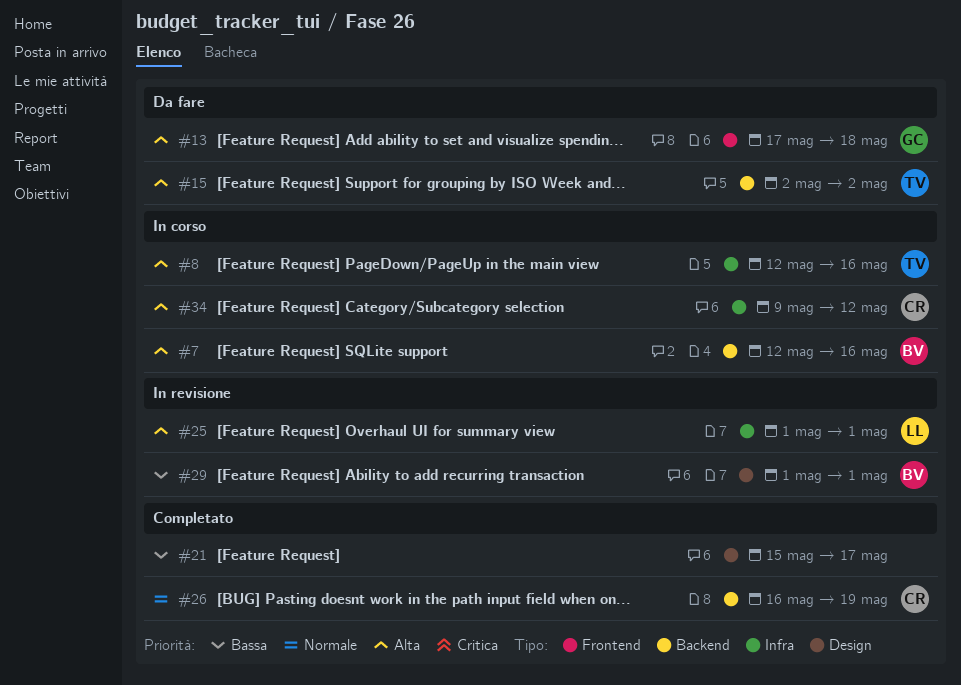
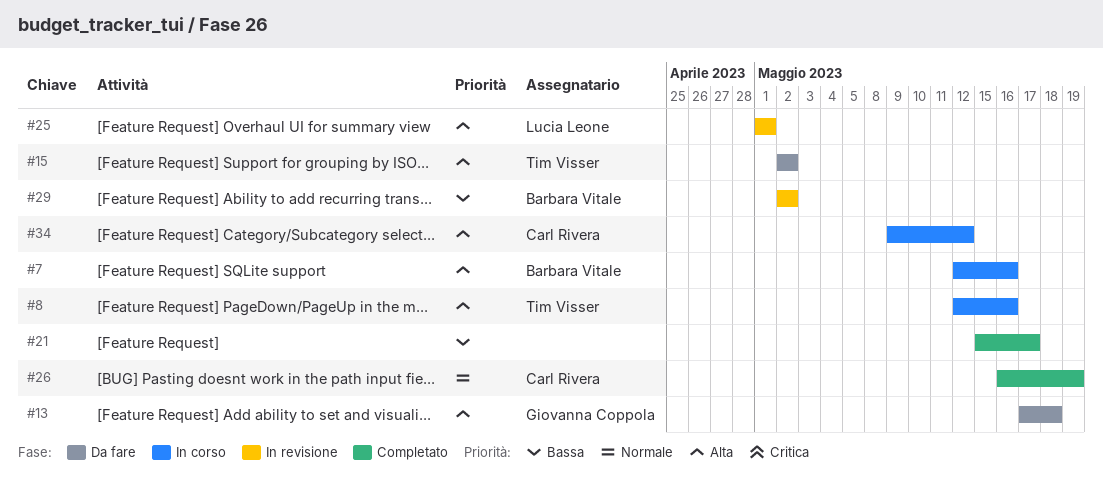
#29, start: May 1 -> May 2
#29, due: May 1 -> May 2

